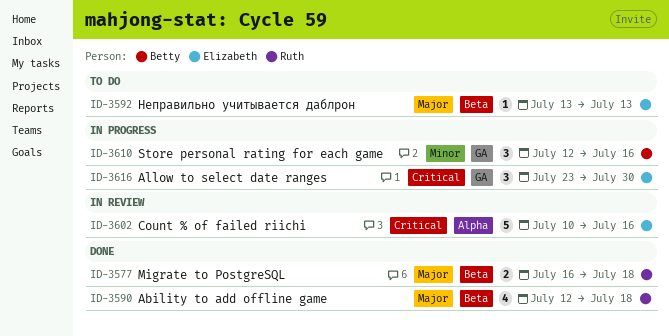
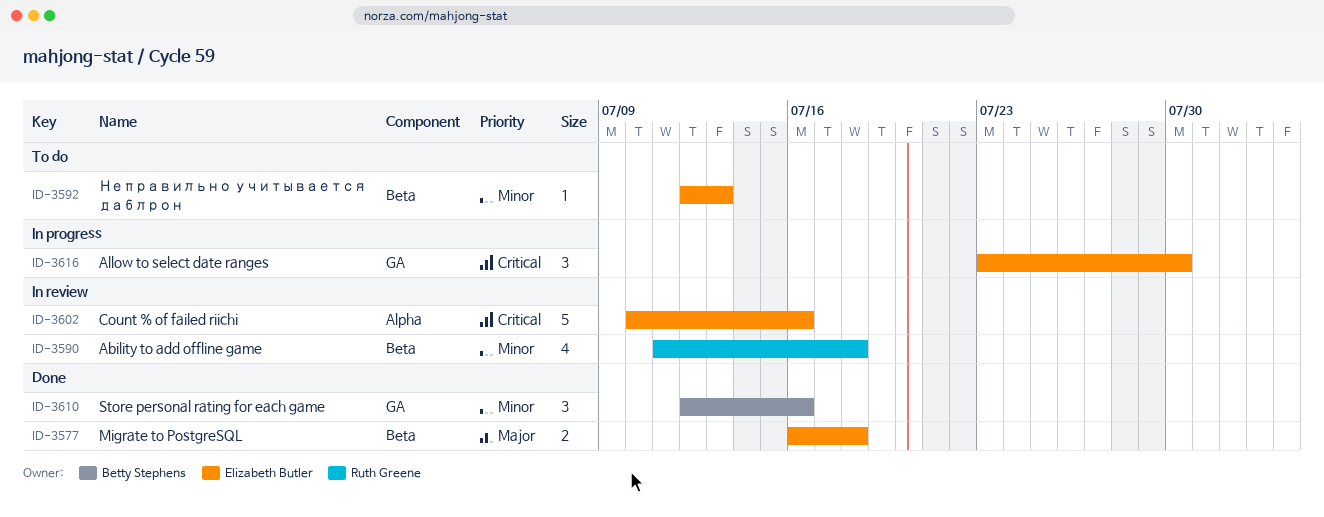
ID-3577, owner: Ruth Greene -> Elizabeth Butler
ID-3590, status: Done -> In review
ID-3590, priority: Major -> Minor
ID-3590, start: Jul 12 -> Jul 11
ID-3592, priority: Major -> Minor
ID-3592, start: Jul 13 -> Jul 12
ID-3610, status: In progress -> Done

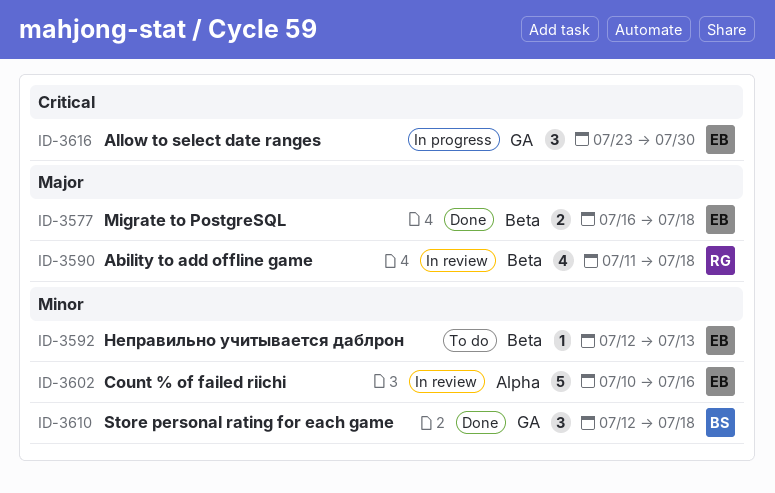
ID-3590, priority: Minor -> Major
ID-3602, priority: Critical -> Minor
ID-3610, due: Jul 16 -> Jul 18

